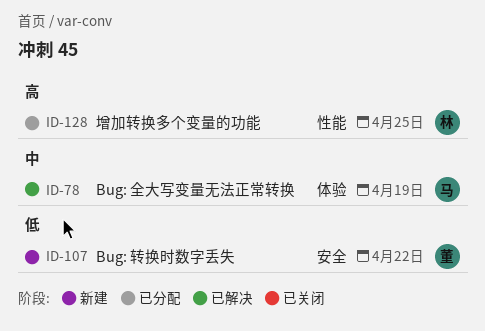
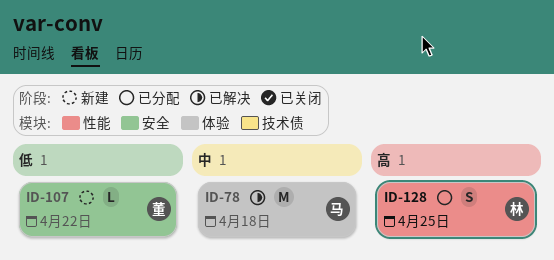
ID-78, due: Apr 19 -> Apr 18

